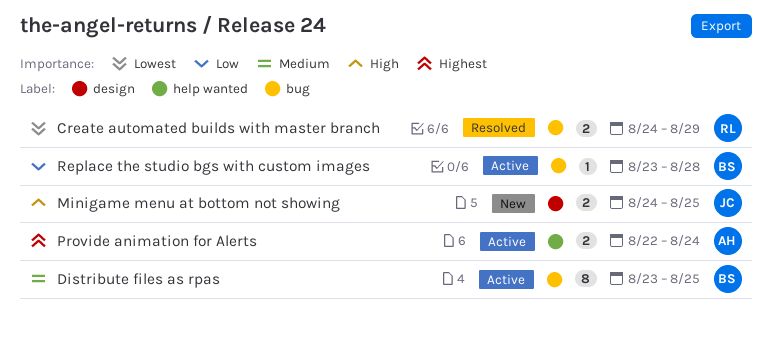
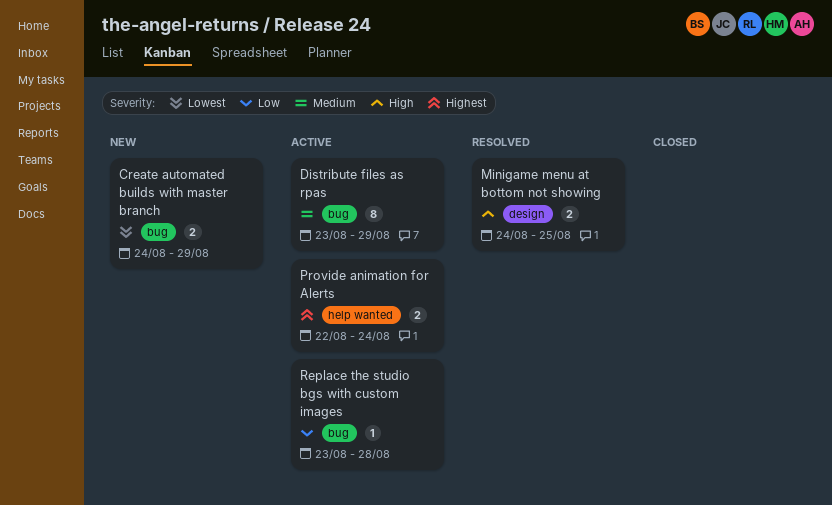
Create automated builds with master branch, status: Resolved -> New
Distribute files as rpas, due: Aug 25 -> Aug 29
Minigame menu at bottom not showing, status: New -> Resolved

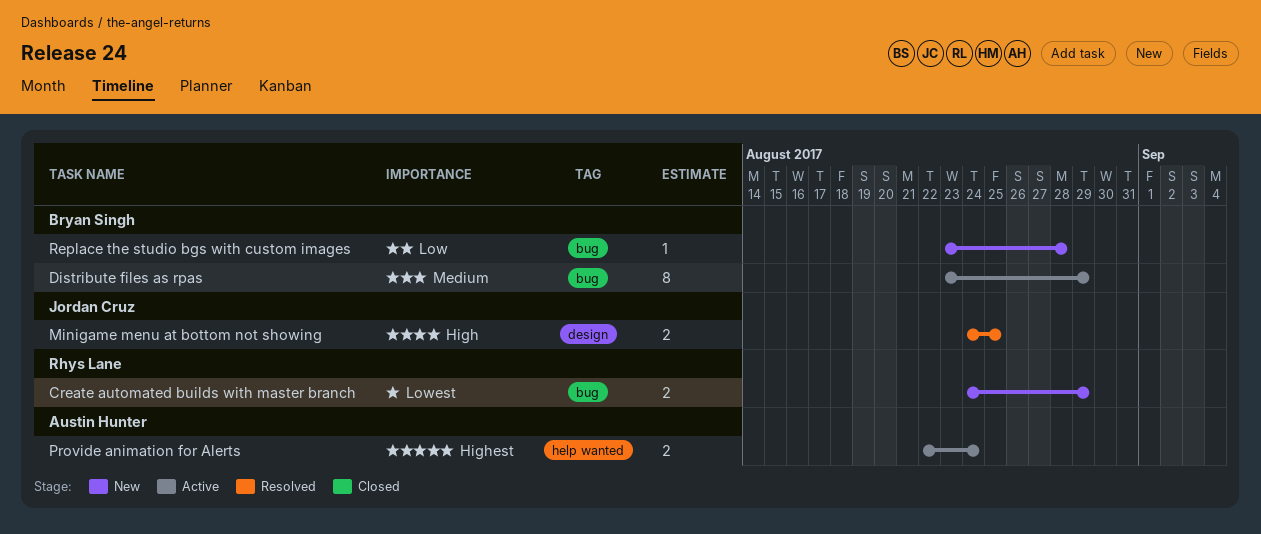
Replace the studio bgs with custom images, status: Active -> New

